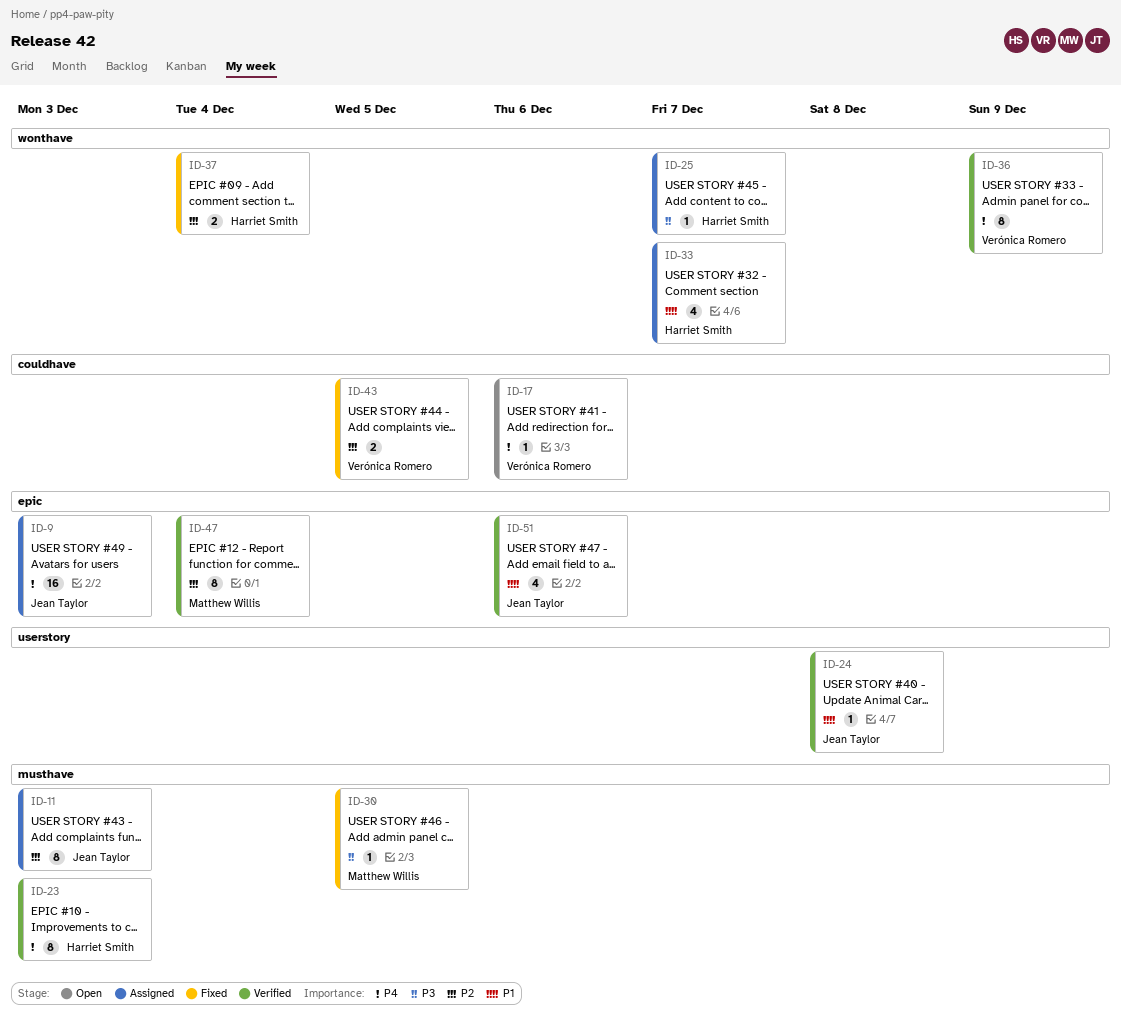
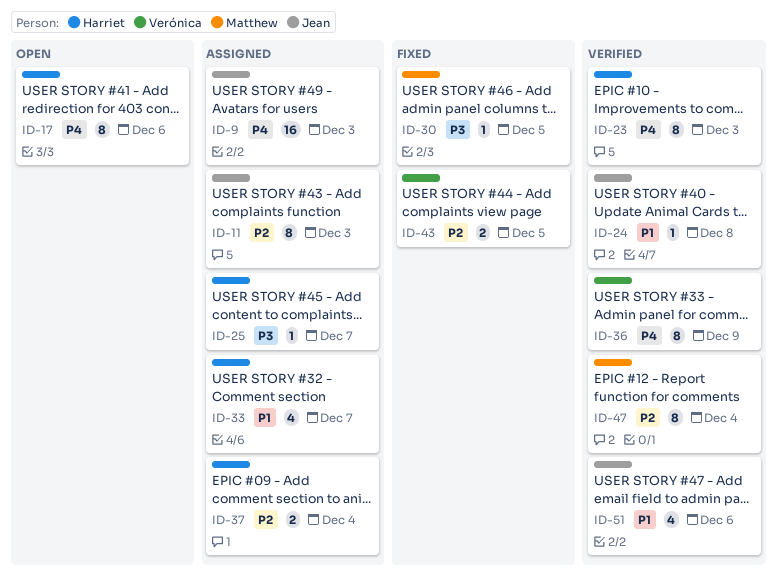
ID-17, owner: Verónica Romero -> Harriet Smith
ID-17, estimate: 1 -> 8
ID-37, status: Fixed -> Assigned

